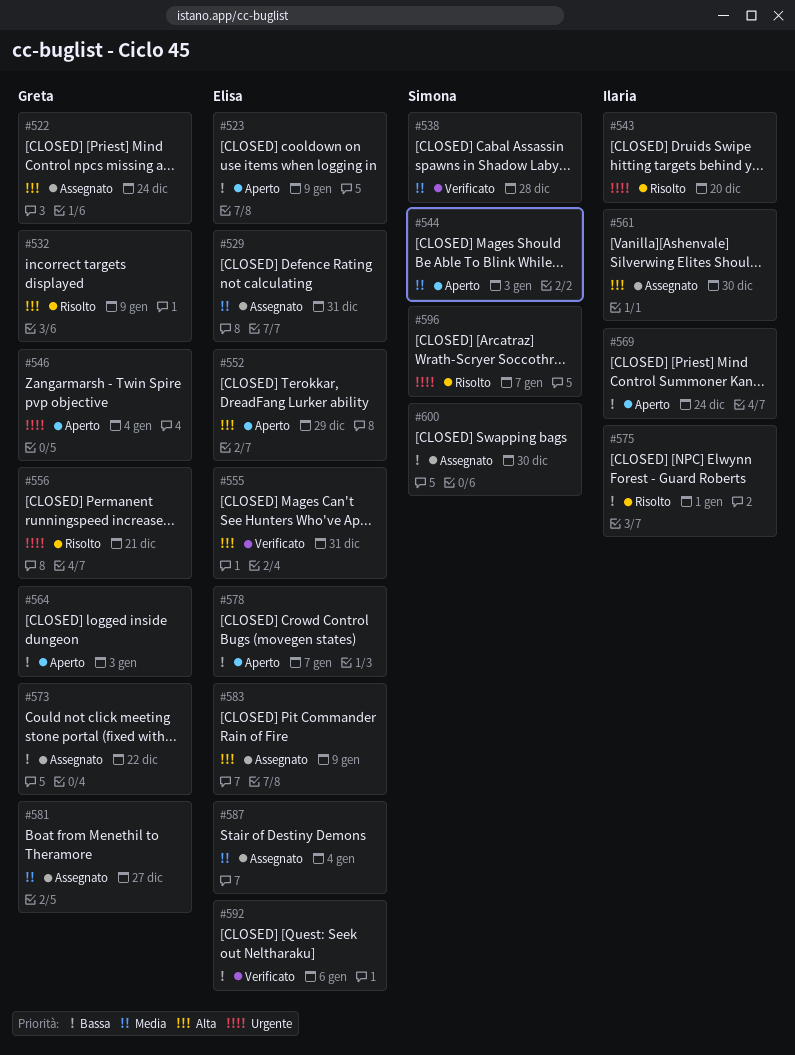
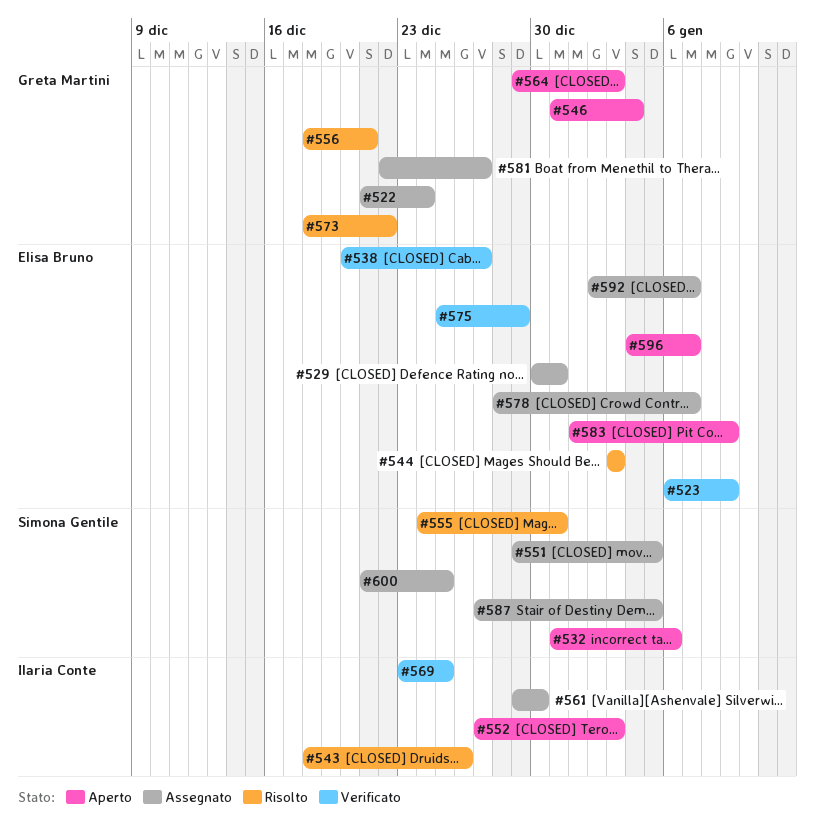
#523, status: Aperto -> Verificato
#532, status: Risolto -> Aperto
#532, owner: Greta Martini -> Simona Gentile
#532, due: Jan 9 -> Jan 6
#538, owner: Simona Gentile -> Elisa Bruno
#538, due: Dec 28 -> Dec 27
#543, due: Dec 20 -> Dec 26
#544, status: Aperto -> Risolto
#544, owner: Simona Gentile -> Elisa Bruno
#551: none -> present
#552, owner: Elisa Bruno -> Ilaria Conte
#552, due: Dec 29 -> Jan 3
#555, status: Verificato -> Risolto
#555, owner: Elisa Bruno -> Simona Gentile
#569, status: Aperto -> Verificato
#569, due: Dec 24 -> Dec 25
#573, status: Assegnato -> Risolto
#575, status: Risolto -> Verificato
#575, owner: Ilaria Conte -> Elisa Bruno
#575, due: Jan 1 -> Dec 29
#578, status: Aperto -> Assegnato
#583, status: Assegnato -> Aperto
#587, owner: Elisa Bruno -> Simona Gentile
#587, due: Jan 4 -> Jan 5
#592, status: Verificato -> Assegnato
#592, due: Jan 6 -> Jan 7
#596, status: Risolto -> Aperto
#596, owner: Simona Gentile -> Elisa Bruno
#600, due: Dec 30 -> Dec 25

